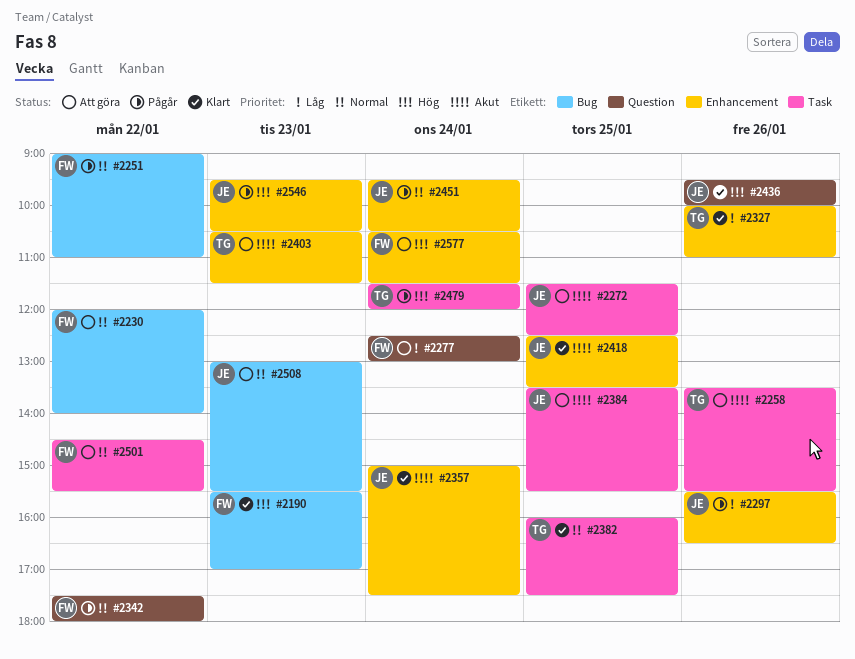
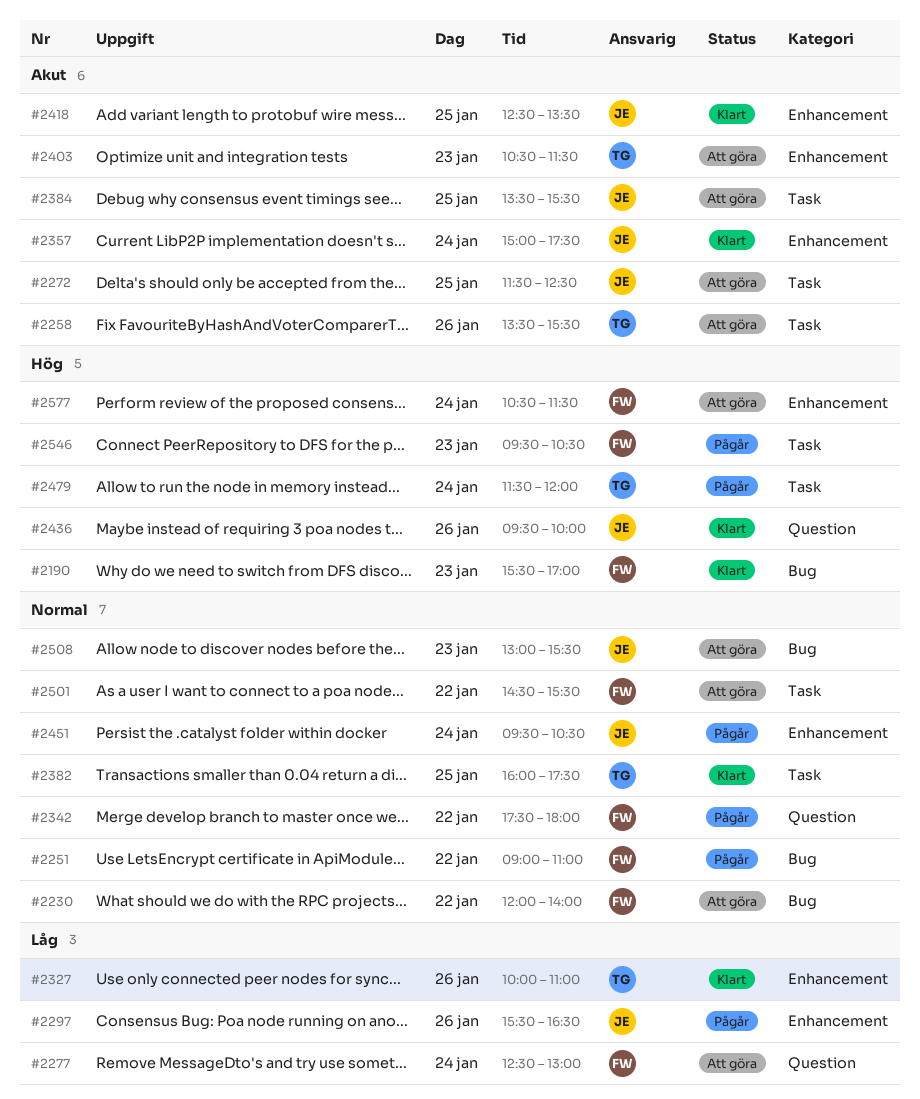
#2546, owner: JE -> FW
#2546, label: Enhancement -> Task

